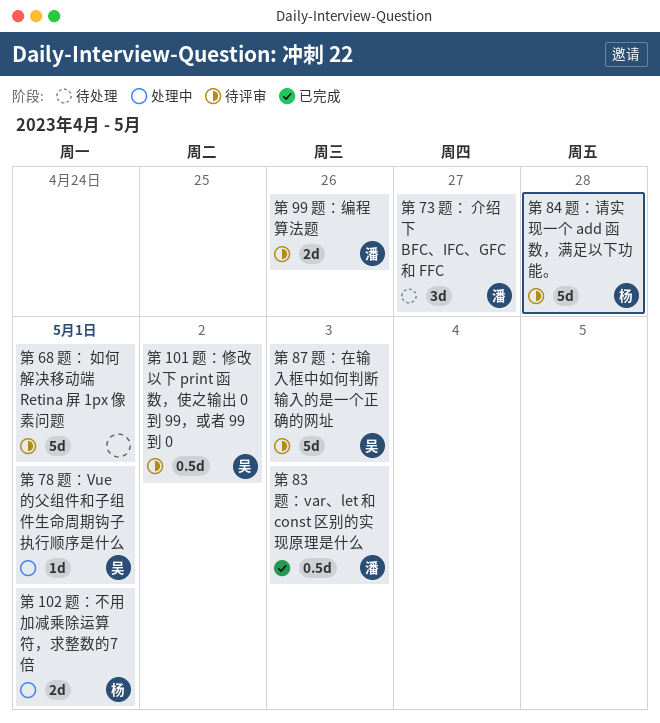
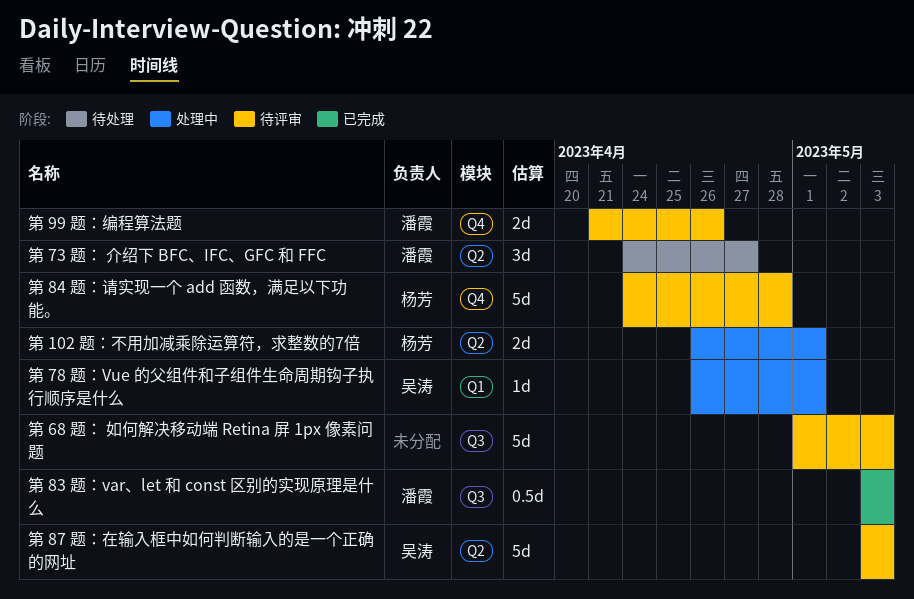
第 101 题：修改以下 print 函数，使之输出 0 到 99，或者 99 到 0: present -> none
第 68 题： 如何解决移动端 Retina 屏 1px 像素问题, due: May 1 -> May 3

